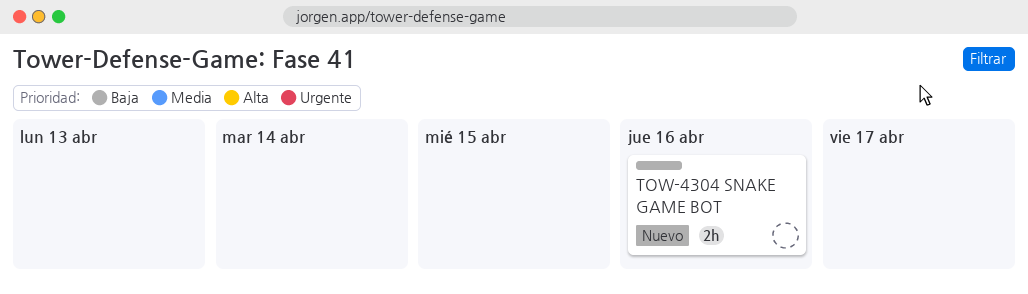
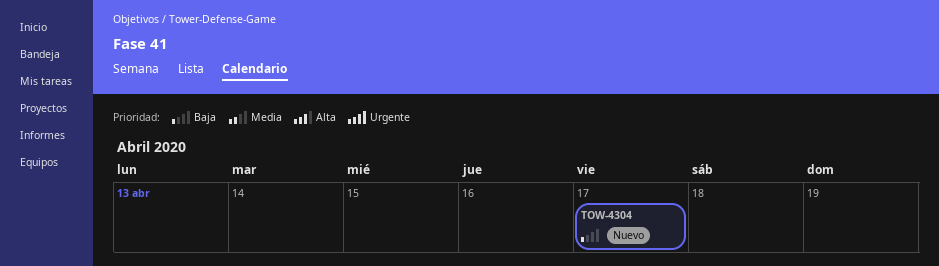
TOW-4304, due: Apr 16 -> Apr 17

